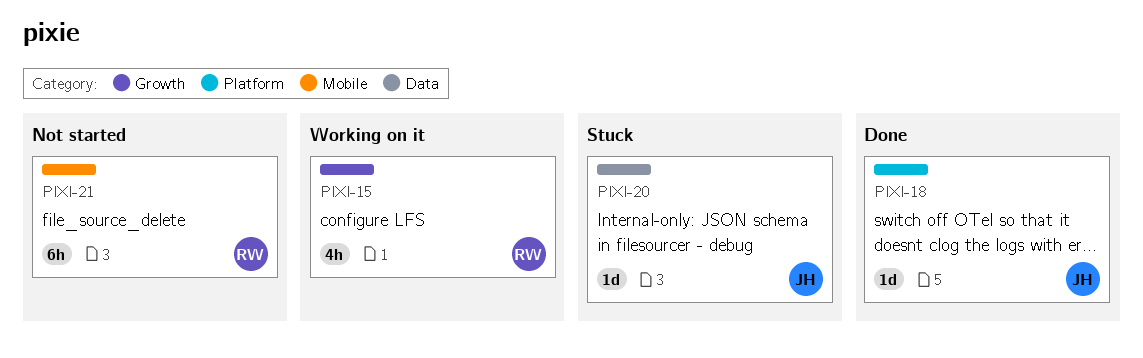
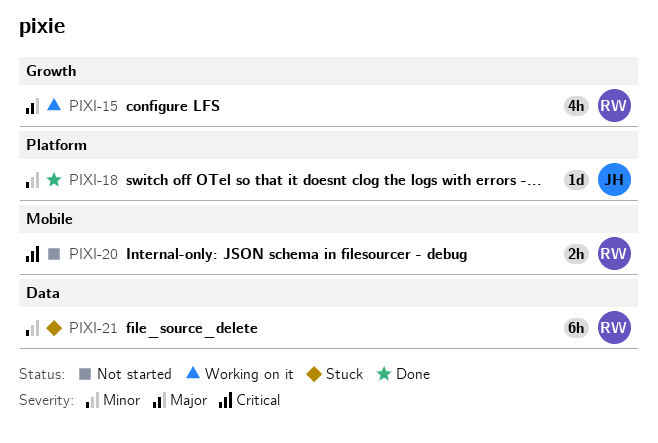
PIXI-20, status: Stuck -> Not started
PIXI-20, owner: JH -> RW
PIXI-20, label: Data -> Mobile
PIXI-20, estimate: 1d -> 2h
PIXI-21, status: Not started -> Stuck
PIXI-21, label: Mobile -> Data

